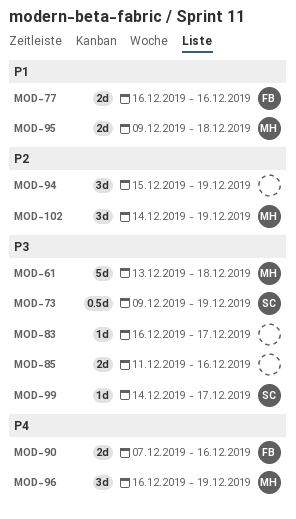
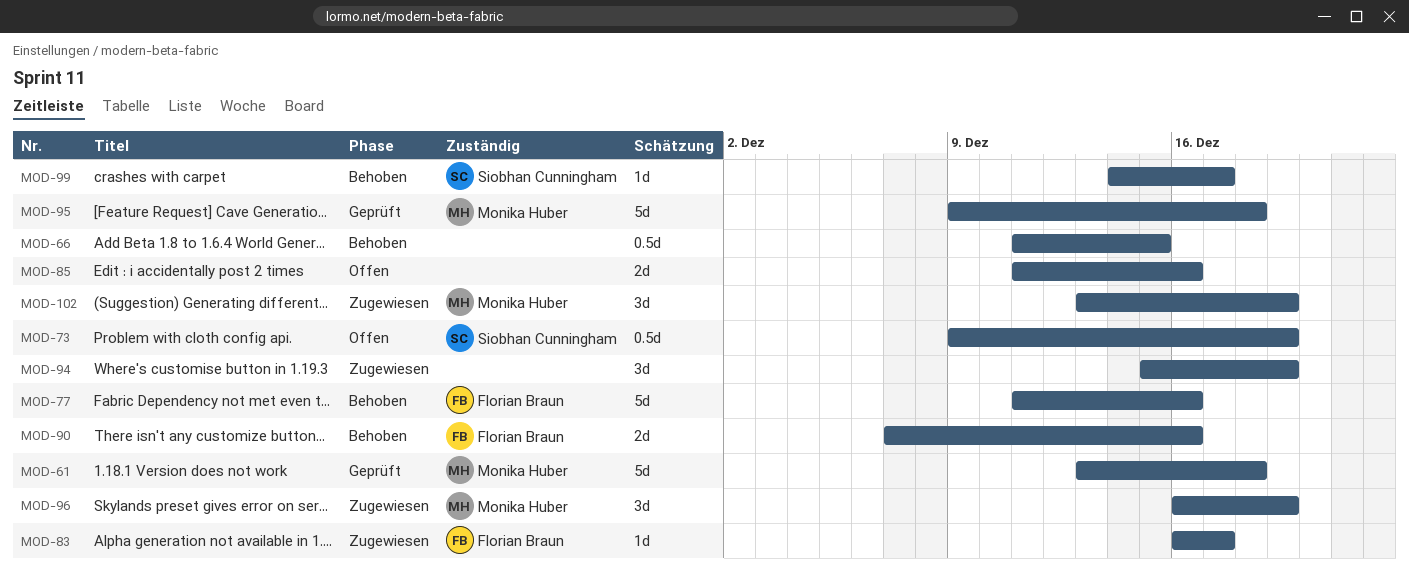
MOD-66: none -> present
MOD-77, estimate: 2d -> 5d
MOD-77, start: Dec 16 -> Dec 11
MOD-83, owner: none -> Florian Braun
MOD-95, estimate: 2d -> 5d
MOD-102, start: Dec 14 -> Dec 13

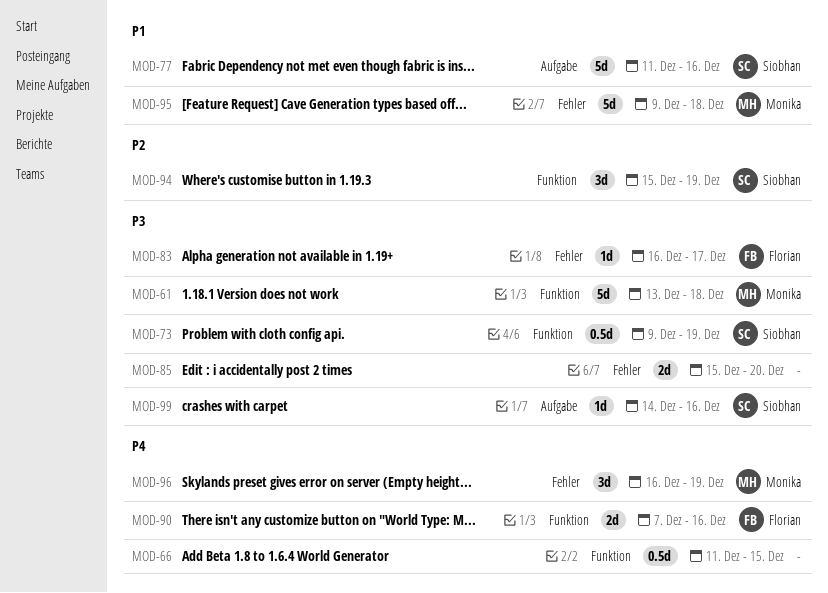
MOD-77, owner: Florian Braun -> Siobhan Cunningham
MOD-85, start: Dec 11 -> Dec 15
MOD-85, due: Dec 16 -> Dec 20
MOD-94, owner: none -> Siobhan Cunningham
MOD-99, due: Dec 17 -> Dec 16
MOD-102: present -> none

